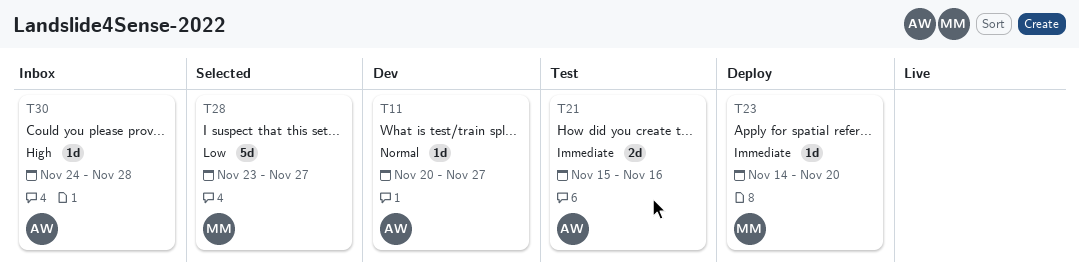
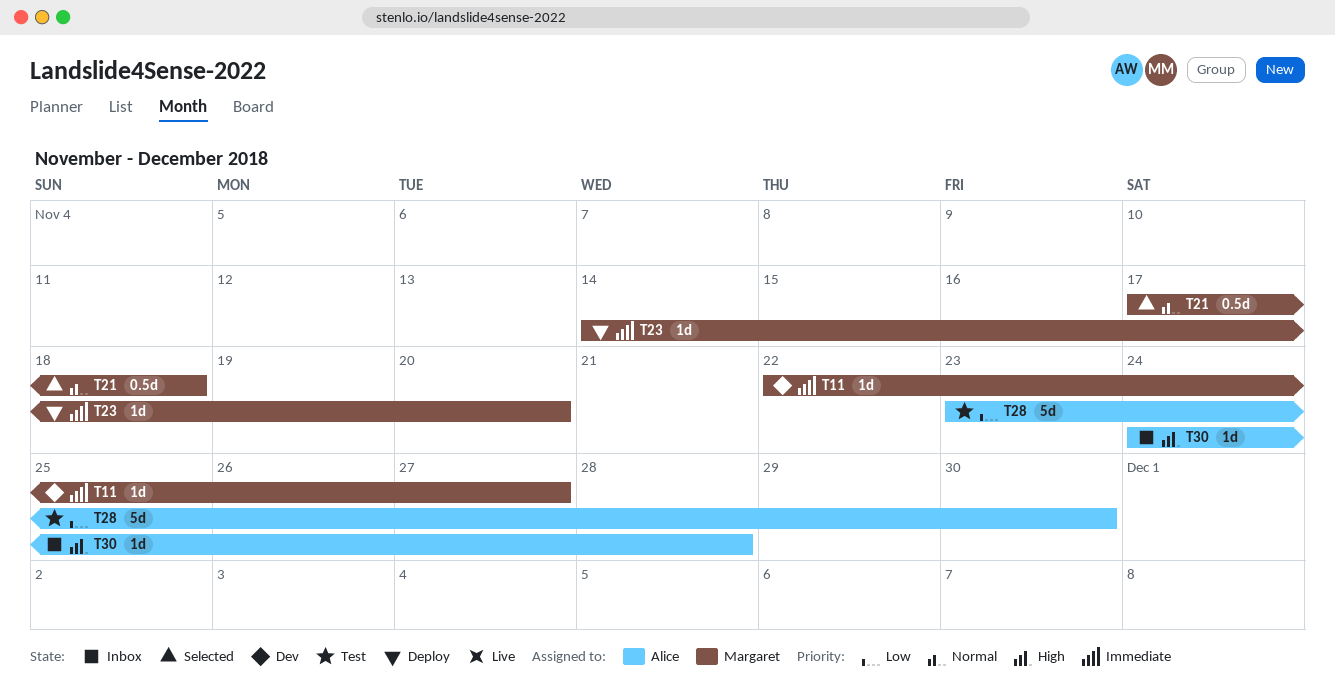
T11, owner: Alice -> Margaret
T11, priority: Normal -> Immediate
T11, start: Nov 20 -> Nov 22
T21, status: Test -> Selected
T21, owner: Alice -> Margaret
T21, priority: Immediate -> Normal
T21, estimate: 2d -> 0.5d
T21, start: Nov 15 -> Nov 17
T21, due: Nov 16 -> Nov 18
T28, status: Selected -> Test
T28, owner: Margaret -> Alice
T28, due: Nov 27 -> Nov 30

